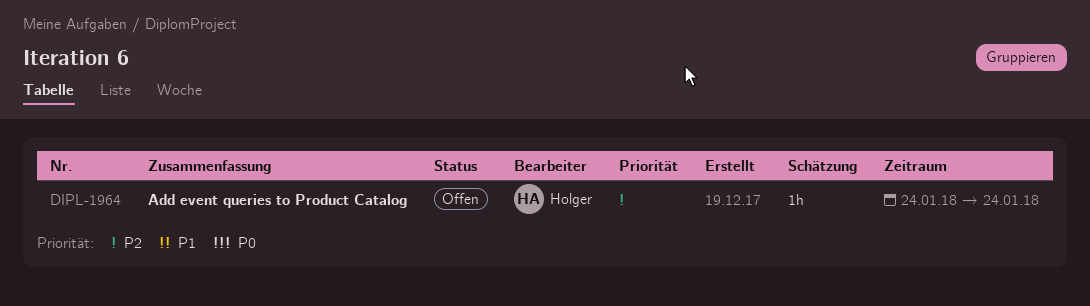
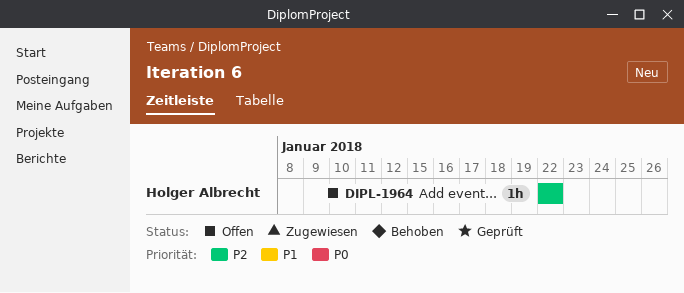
DIPL-1964, start: Jan 24 -> Jan 22
DIPL-1964, due: Jan 24 -> Jan 22

